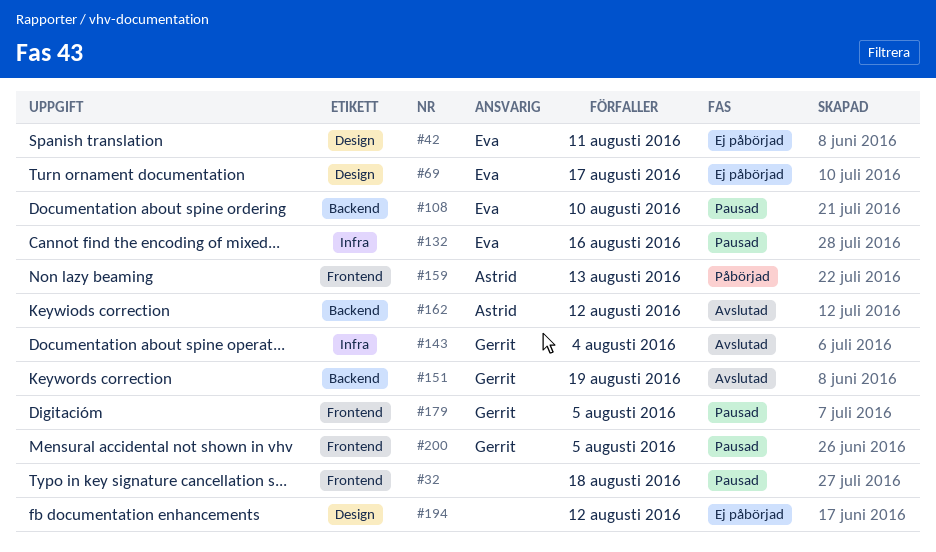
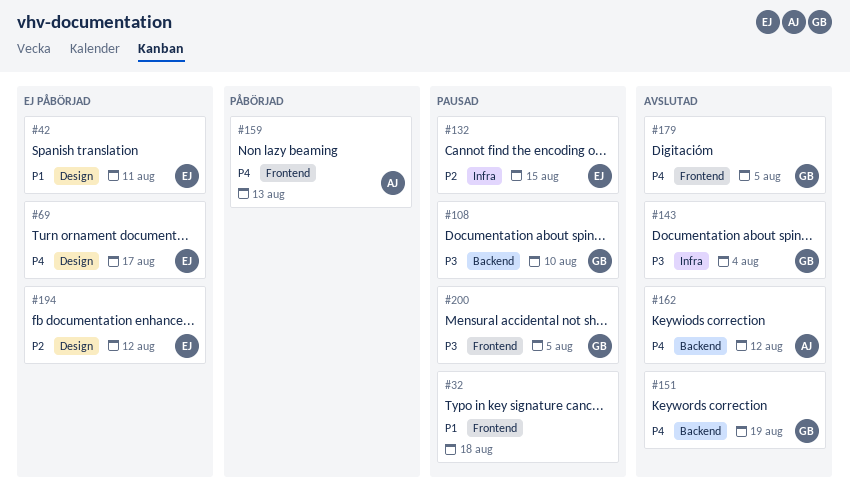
#108, owner: Eva -> Gerrit
#132, due: Aug 16 -> Aug 15
#179, status: Pausad -> Avslutad
#194, owner: none -> Eva

